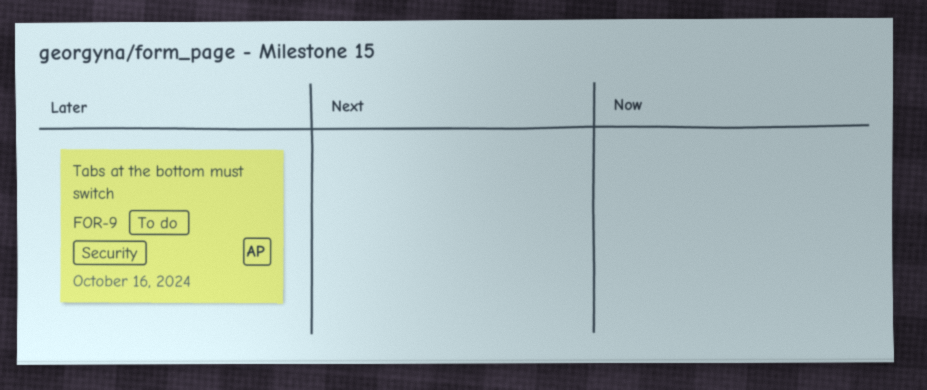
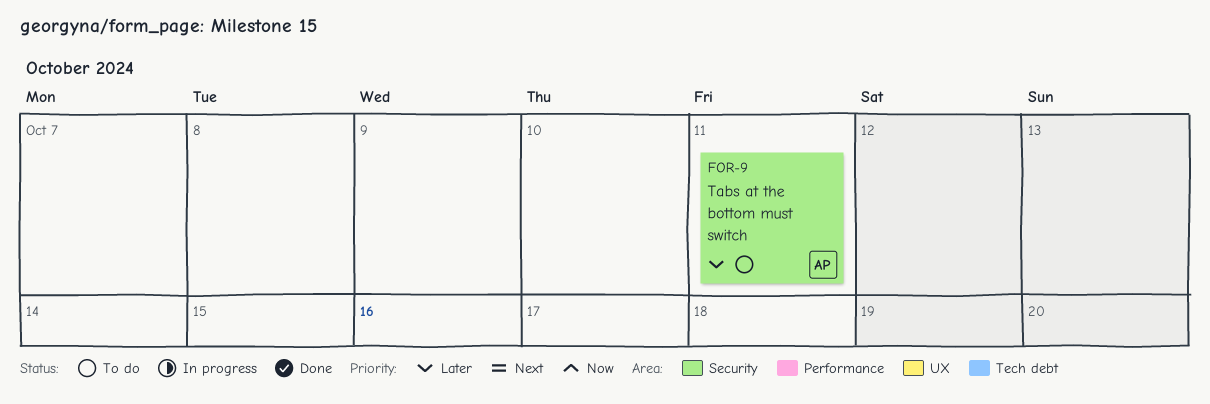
FOR-9, due: Oct 16 -> Oct 11

